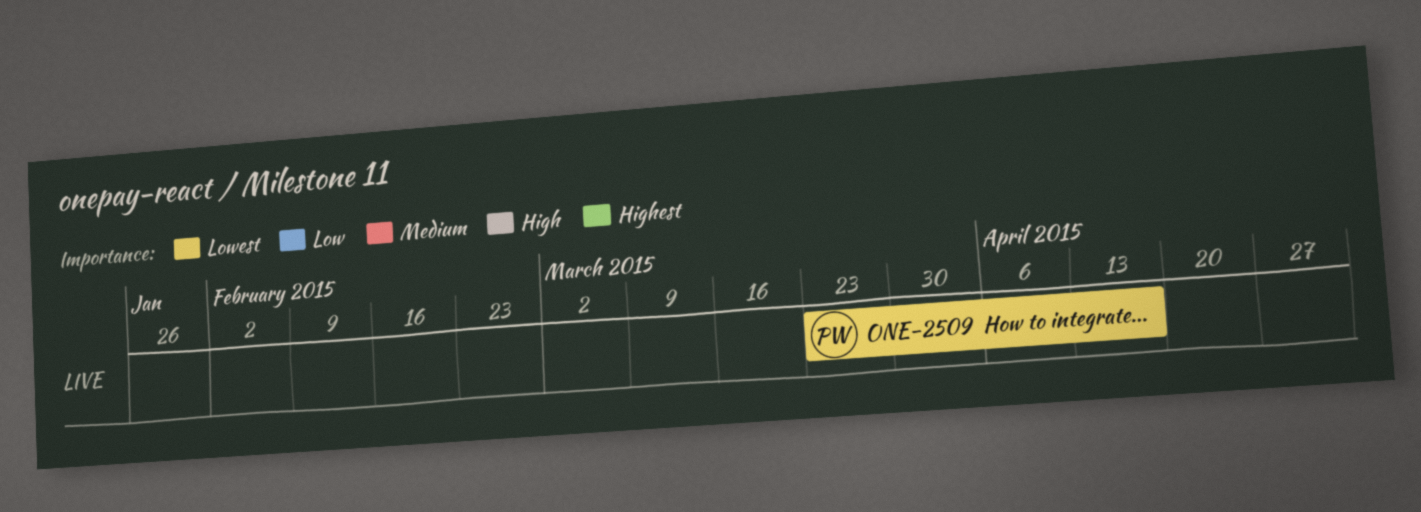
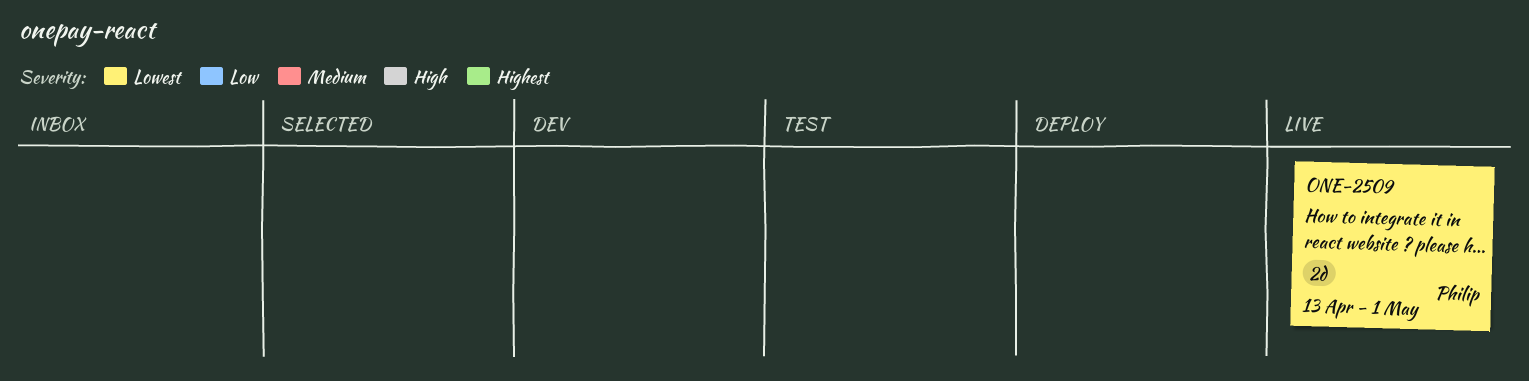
ONE-2509, start: Mar 23 -> Apr 13
ONE-2509, due: Apr 17 -> May 1

